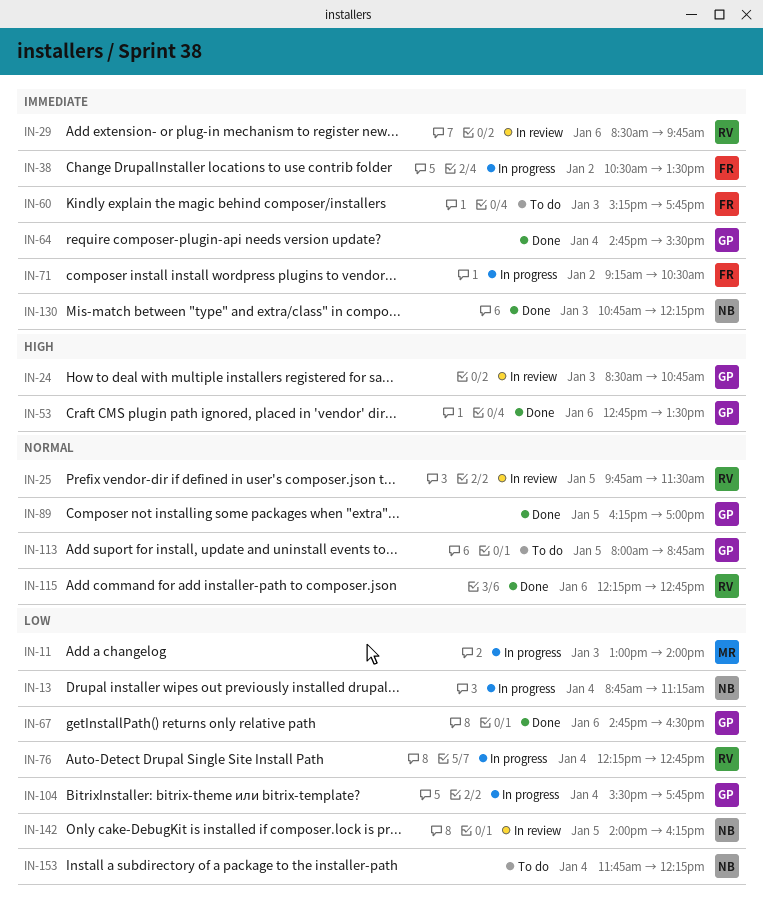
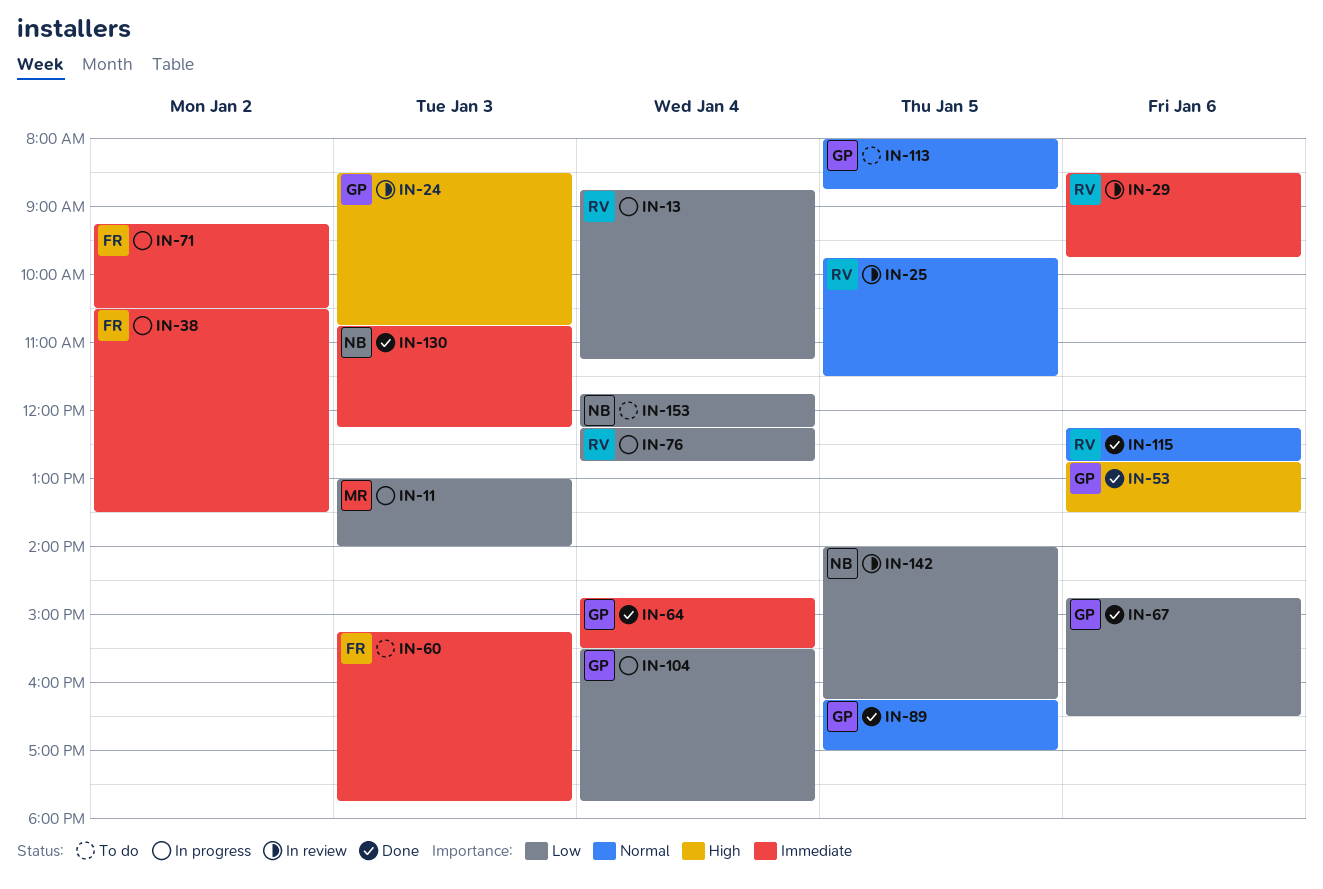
IN-13, owner: NB -> RV

